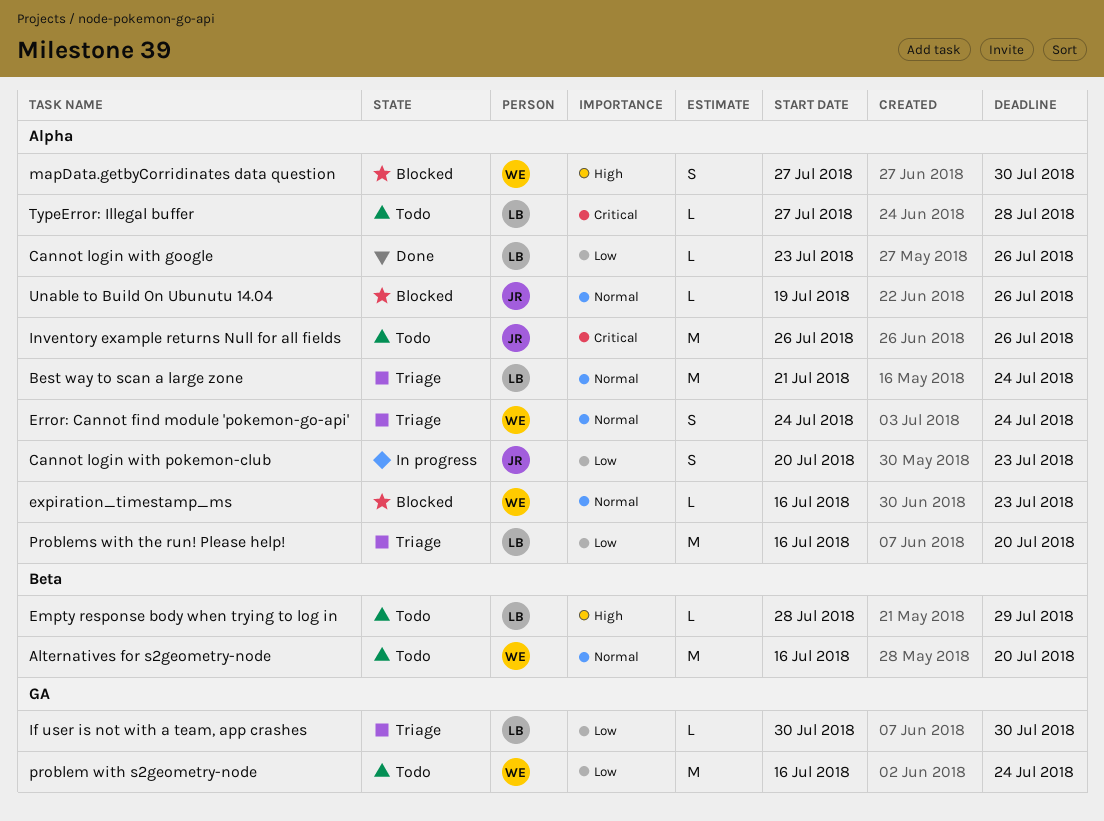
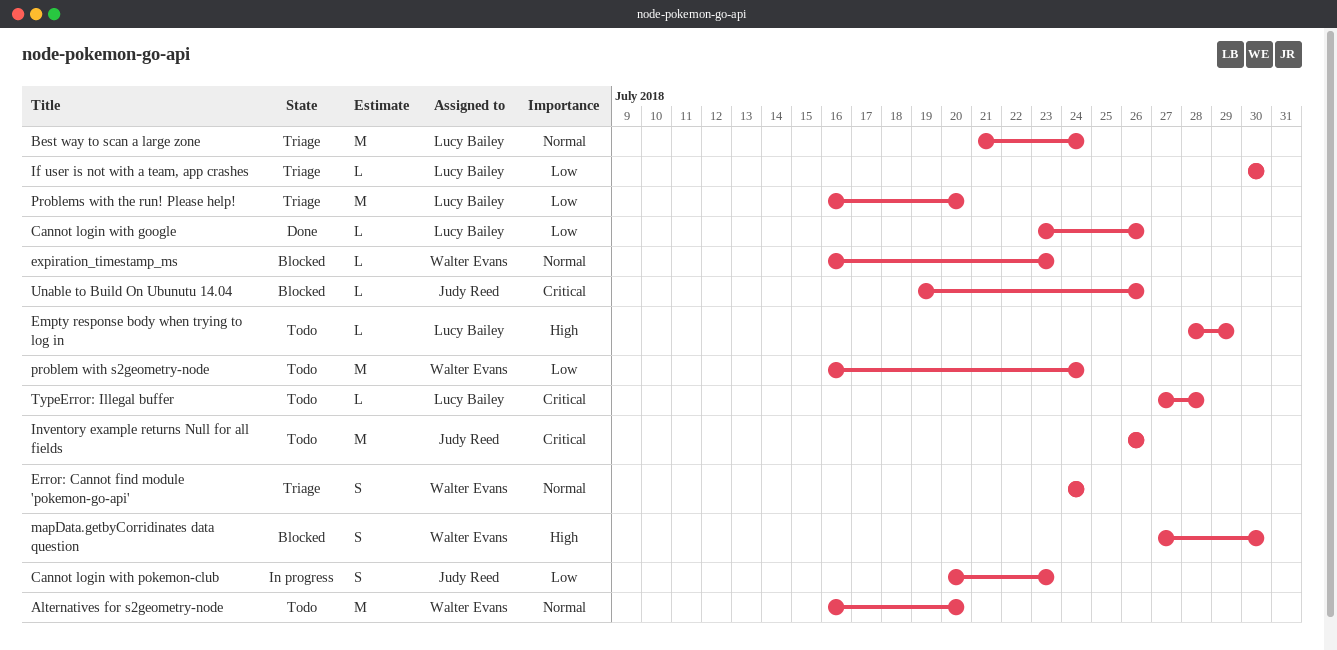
Unable to Build On Ubunutu 14.04, priority: Normal -> Critical

